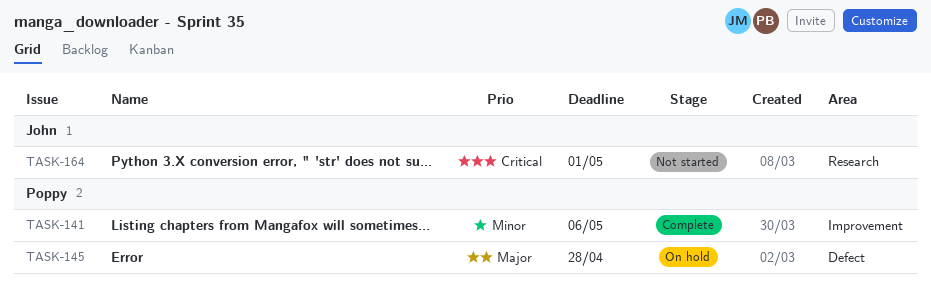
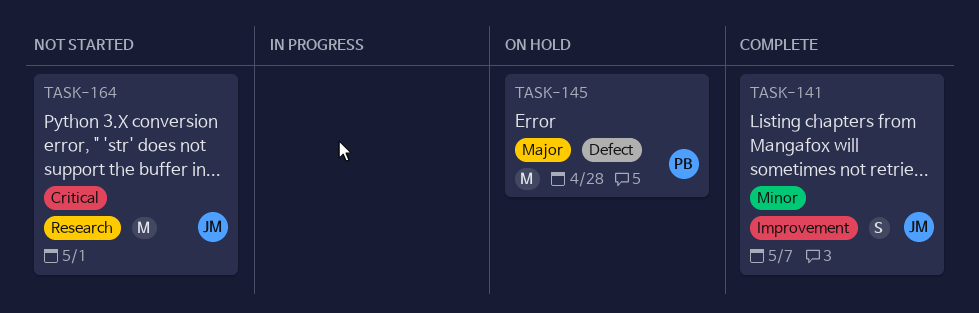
TASK-141, owner: Poppy -> John
TASK-141, due: May 6 -> May 7

